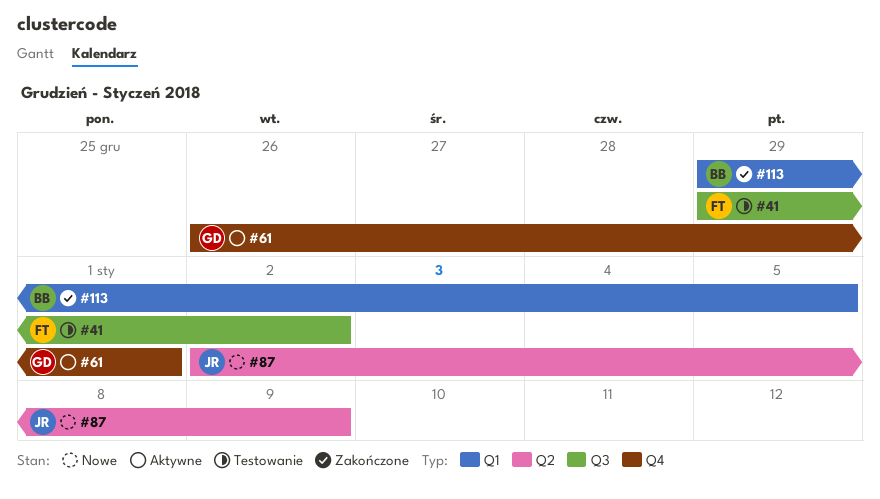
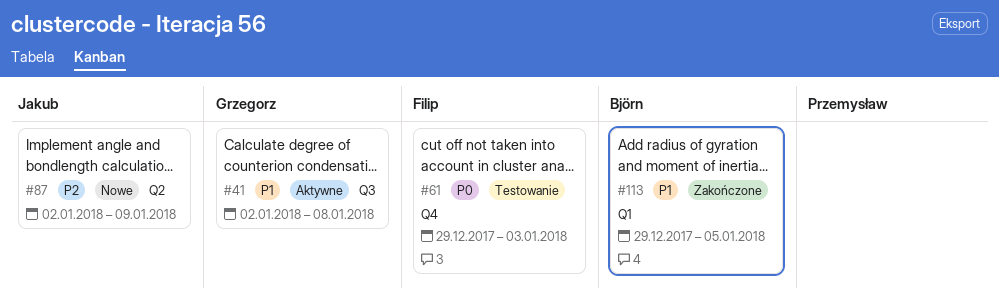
#41, status: Testowanie -> Aktywne
#41, owner: Filip -> Grzegorz
#41, start: Dec 29 -> Jan 2
#41, due: Jan 2 -> Jan 8
#61, status: Aktywne -> Testowanie
#61, owner: Grzegorz -> Filip
#61, start: Dec 26 -> Dec 29
#61, due: Jan 1 -> Jan 3

